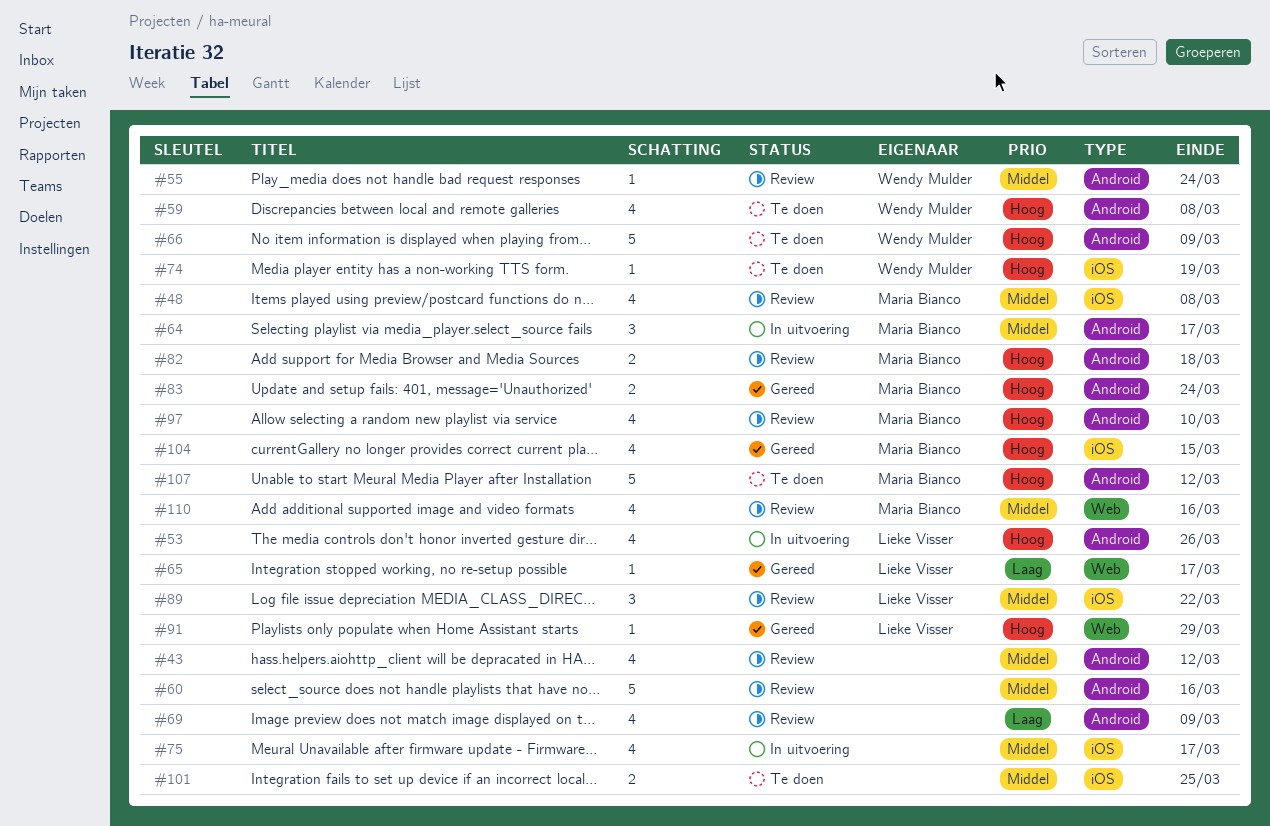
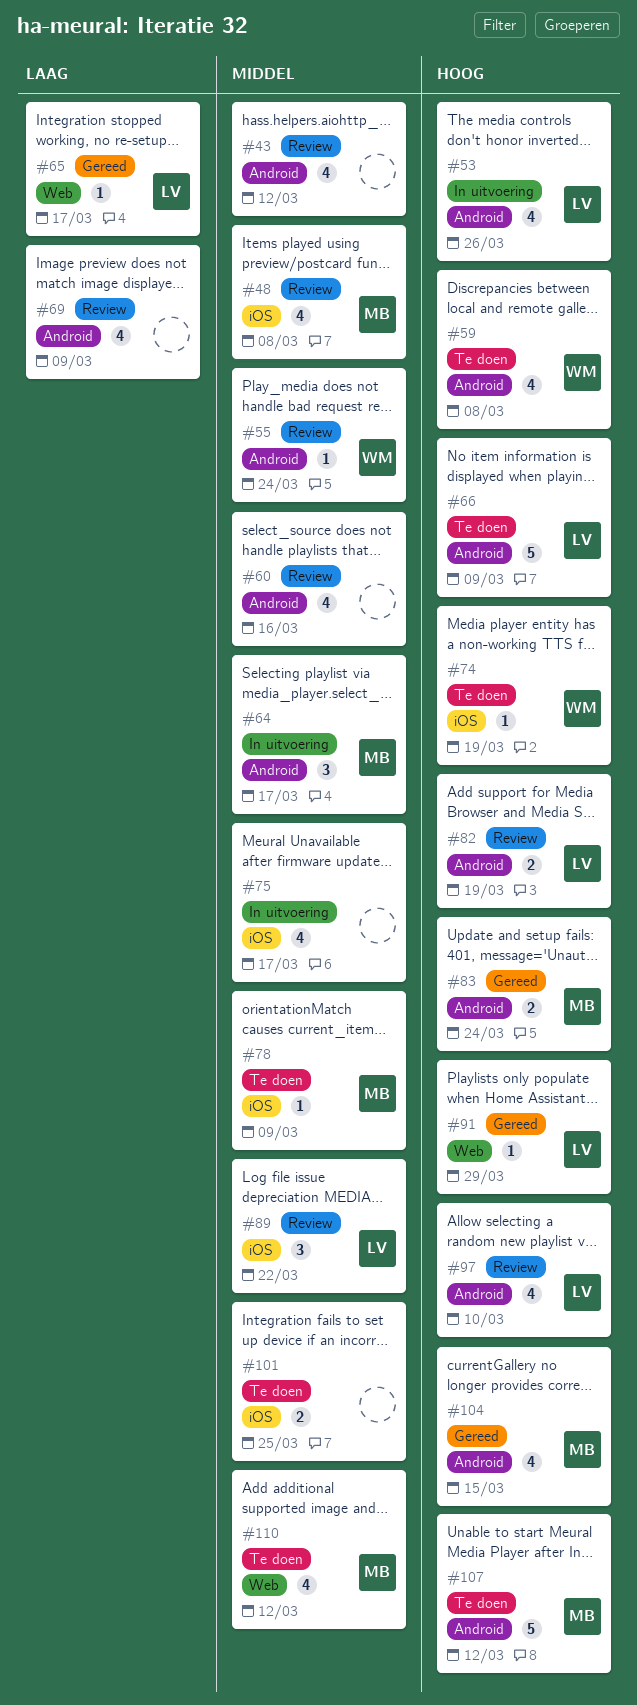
#60, estimate: 5 -> 4
#66, owner: Wendy Mulder -> Lieke Visser
#78: none -> present
#82, owner: Maria Bianco -> Lieke Visser
#82, due: Mar 18 -> Mar 19
#97, owner: Maria Bianco -> Lieke Visser
#104, label: iOS -> Android
#110, status: Review -> Te doen
#110, due: Mar 16 -> Mar 12

